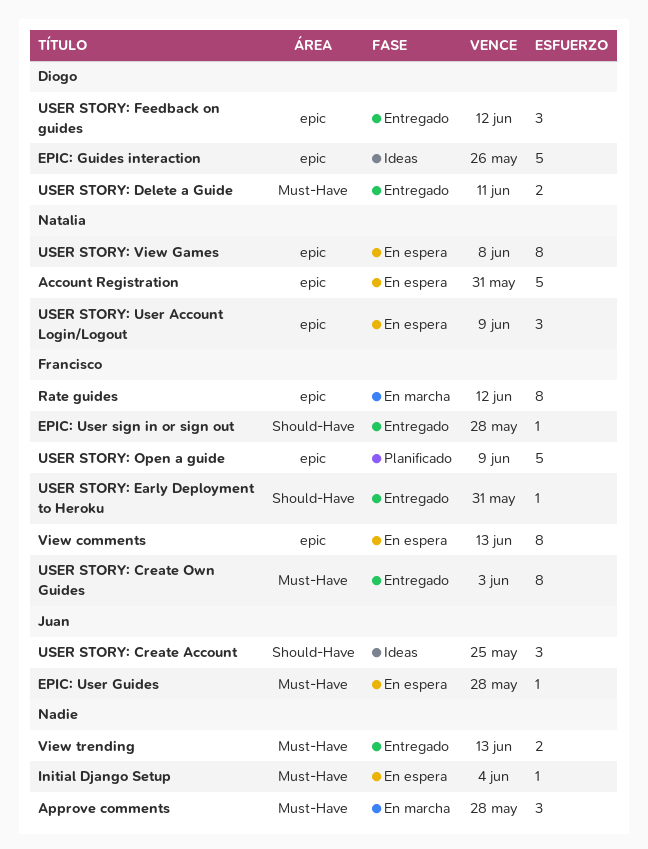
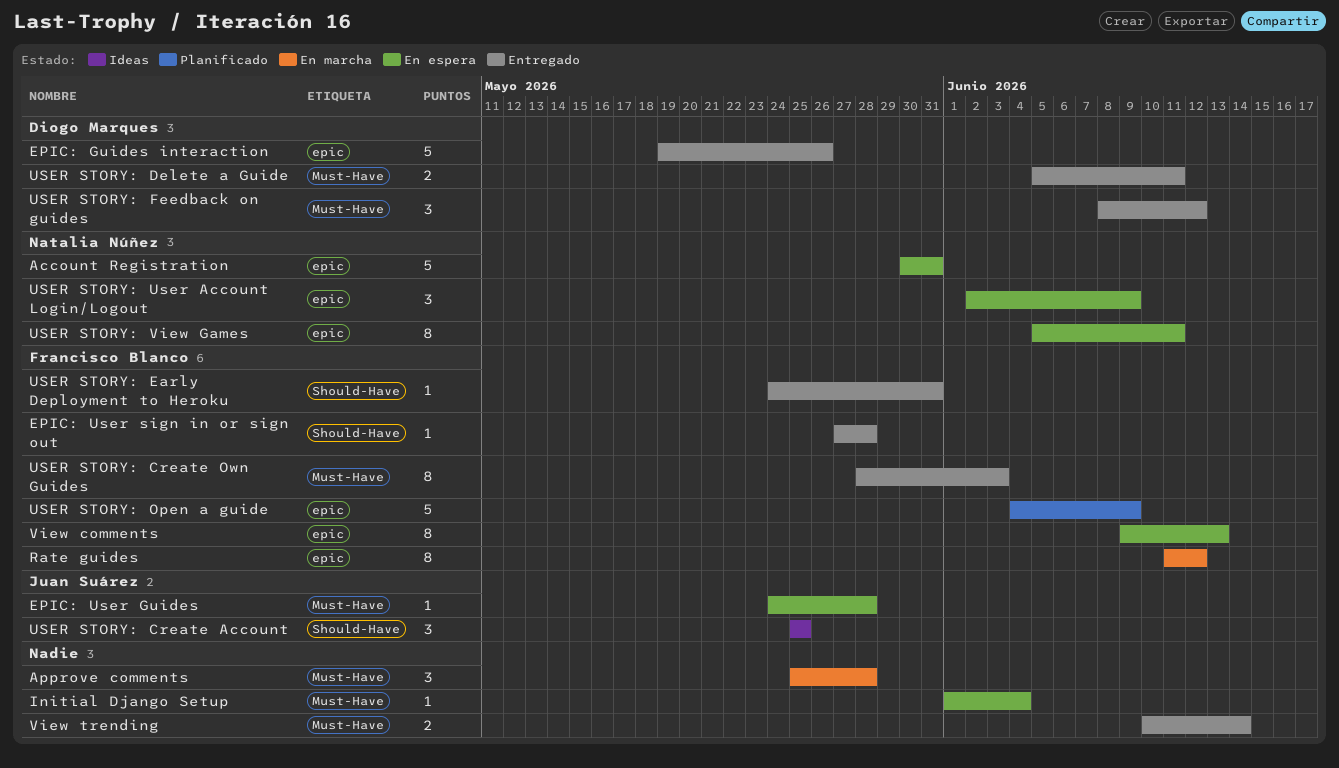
EPIC: Guides interaction, status: Ideas -> Entregado
USER STORY: Feedback on guides, label: epic -> Must-Have
USER STORY: View Games, due: Jun 8 -> Jun 11
View trending, due: Jun 13 -> Jun 14

